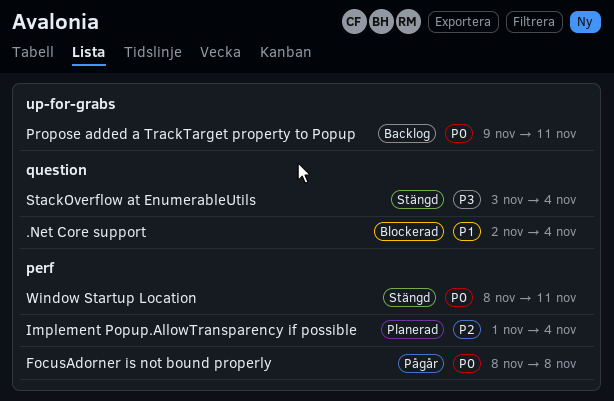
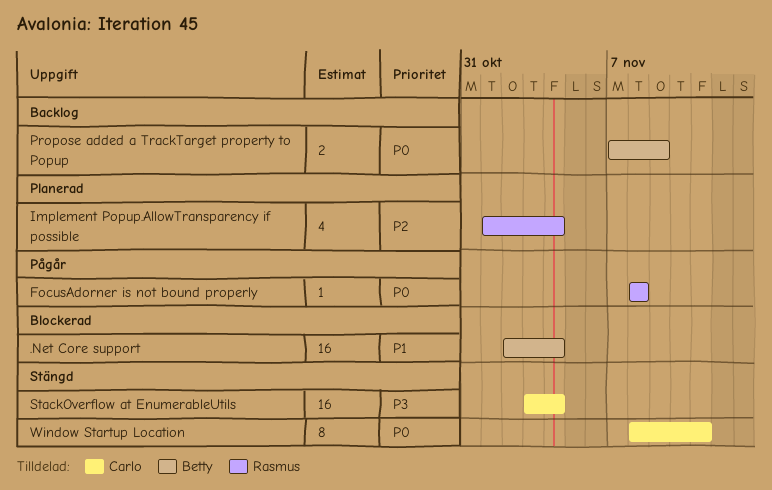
Propose added a TrackTarget property to Popup, start: Nov 9 -> Nov 7
Propose added a TrackTarget property to Popup, due: Nov 11 -> Nov 9

